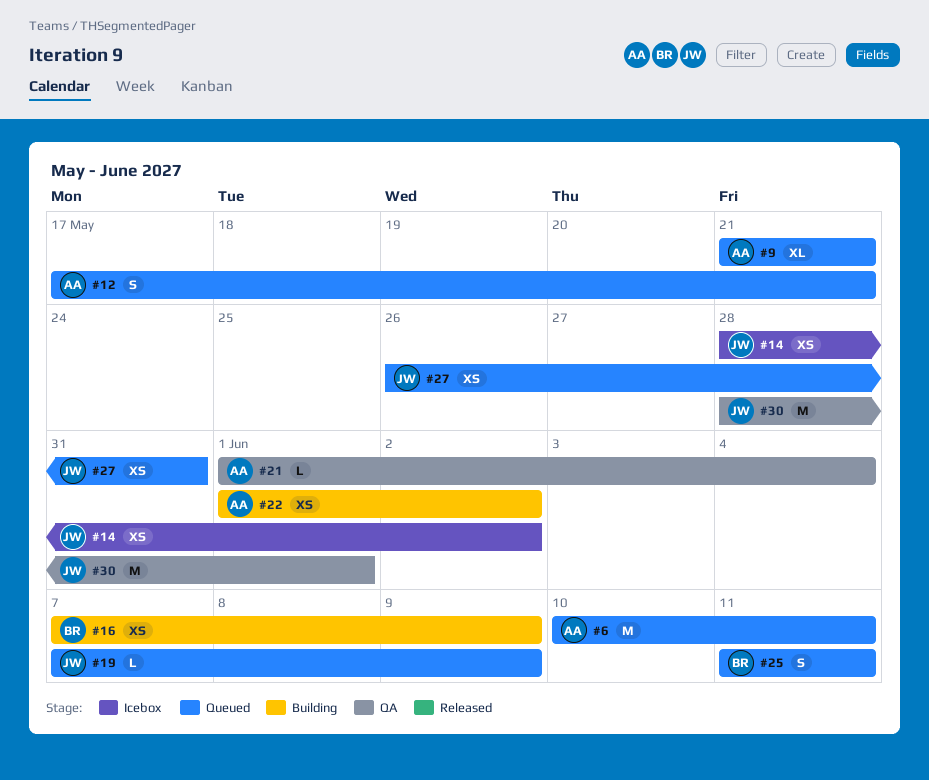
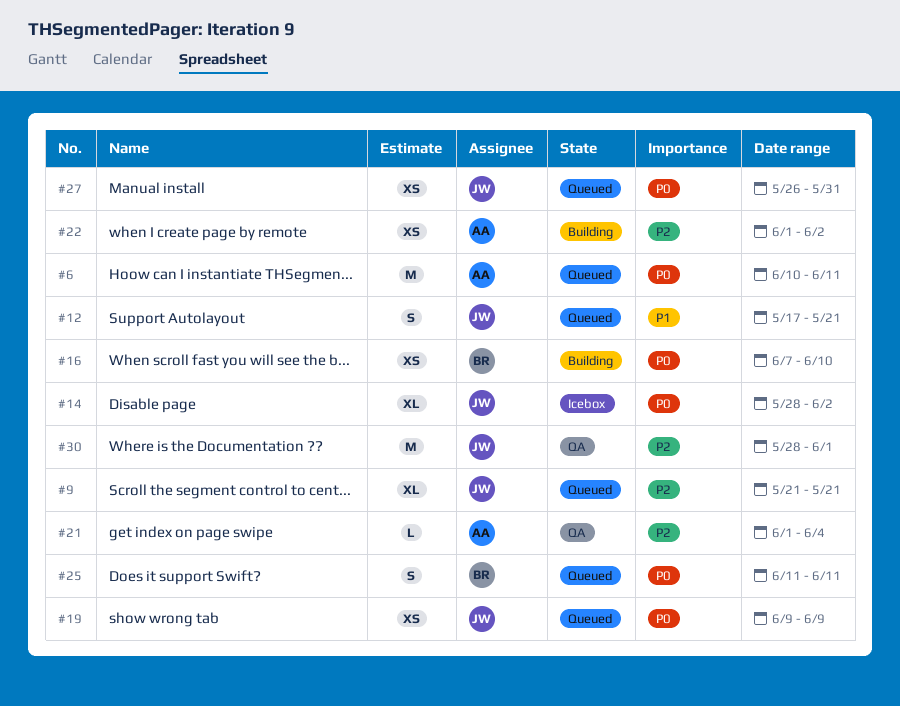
#9, owner: AA -> JW
#12, owner: AA -> JW
#14, estimate: XS -> XL
#16, due: Jun 9 -> Jun 10
#19, estimate: L -> XS
#19, start: Jun 7 -> Jun 9

